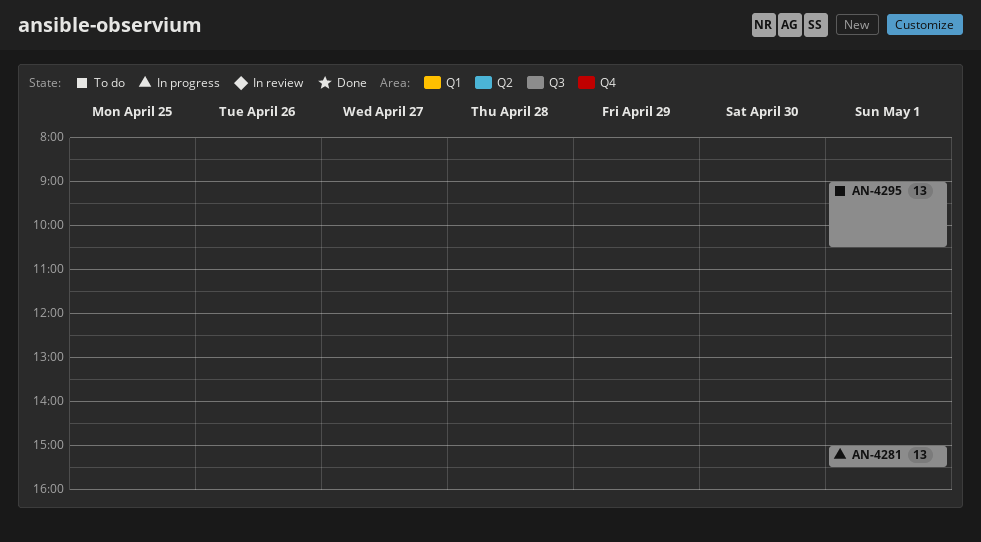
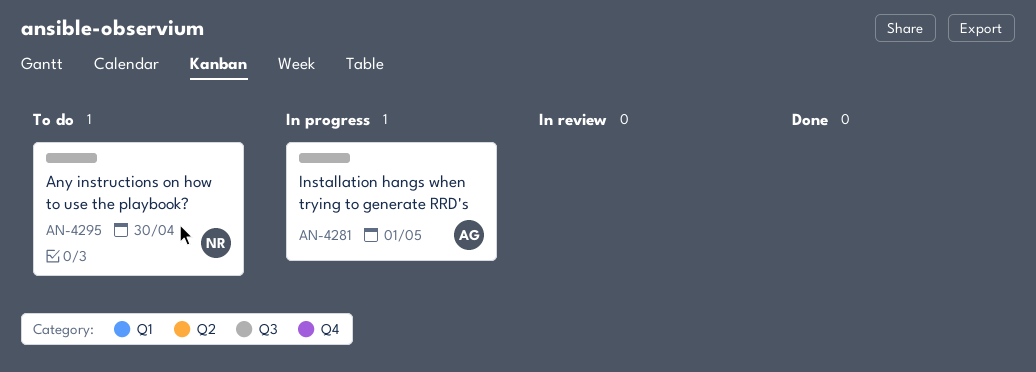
AN-4295, day: May 1 -> Apr 30

